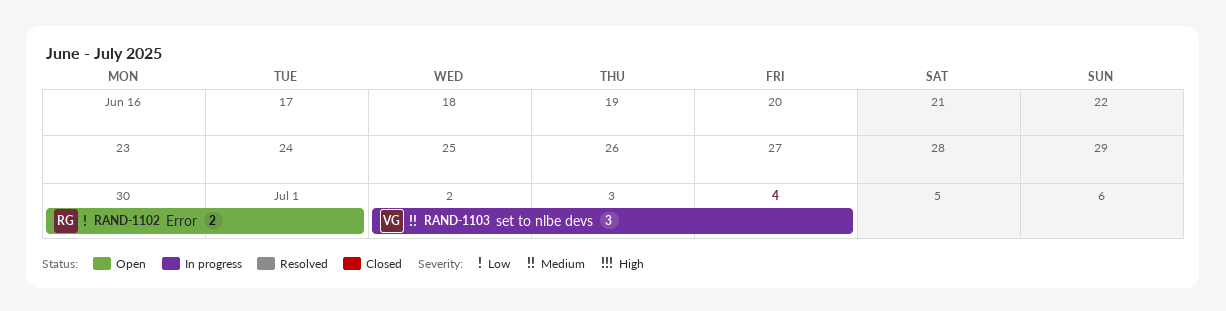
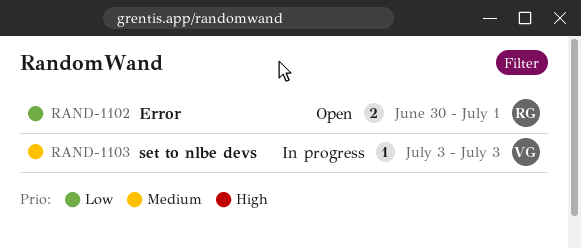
RAND-1103, estimate: 3 -> 1
RAND-1103, start: Jul 2 -> Jul 3
RAND-1103, due: Jul 4 -> Jul 3

